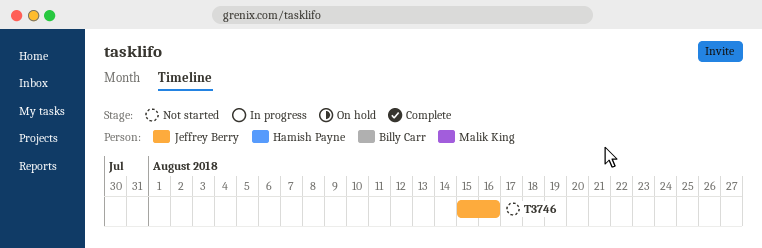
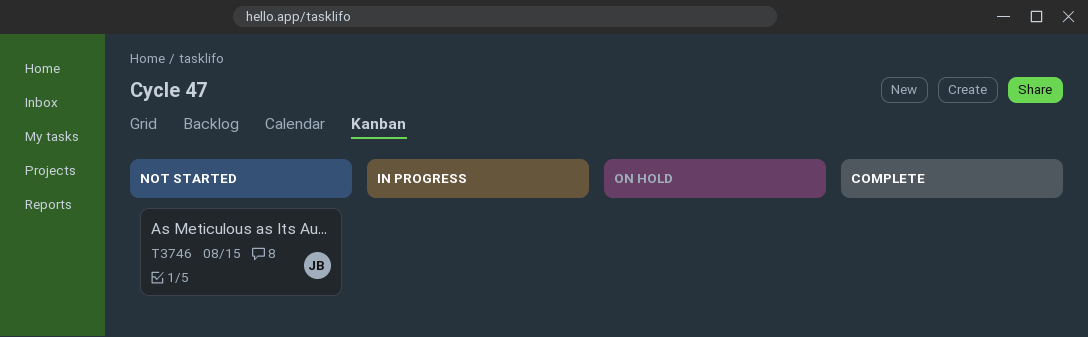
T3746, due: Aug 16 -> Aug 15

